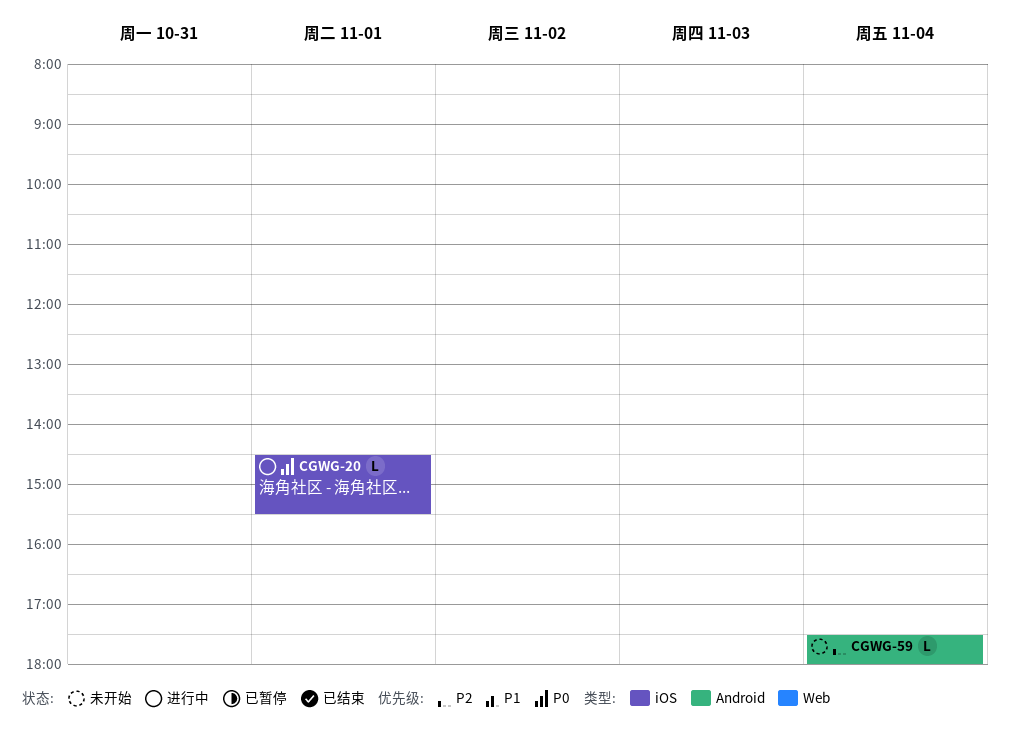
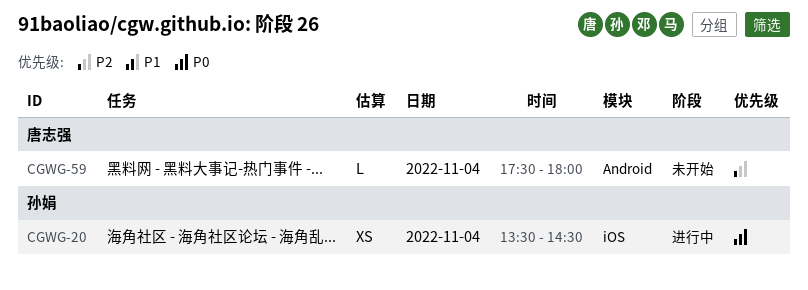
CGWG-20, estimate: L -> XS
CGWG-20, day: Nov 1 -> Nov 4
CGWG-20, begins: 14:30 -> 13:30
CGWG-20, ends: 15:30 -> 14:30

